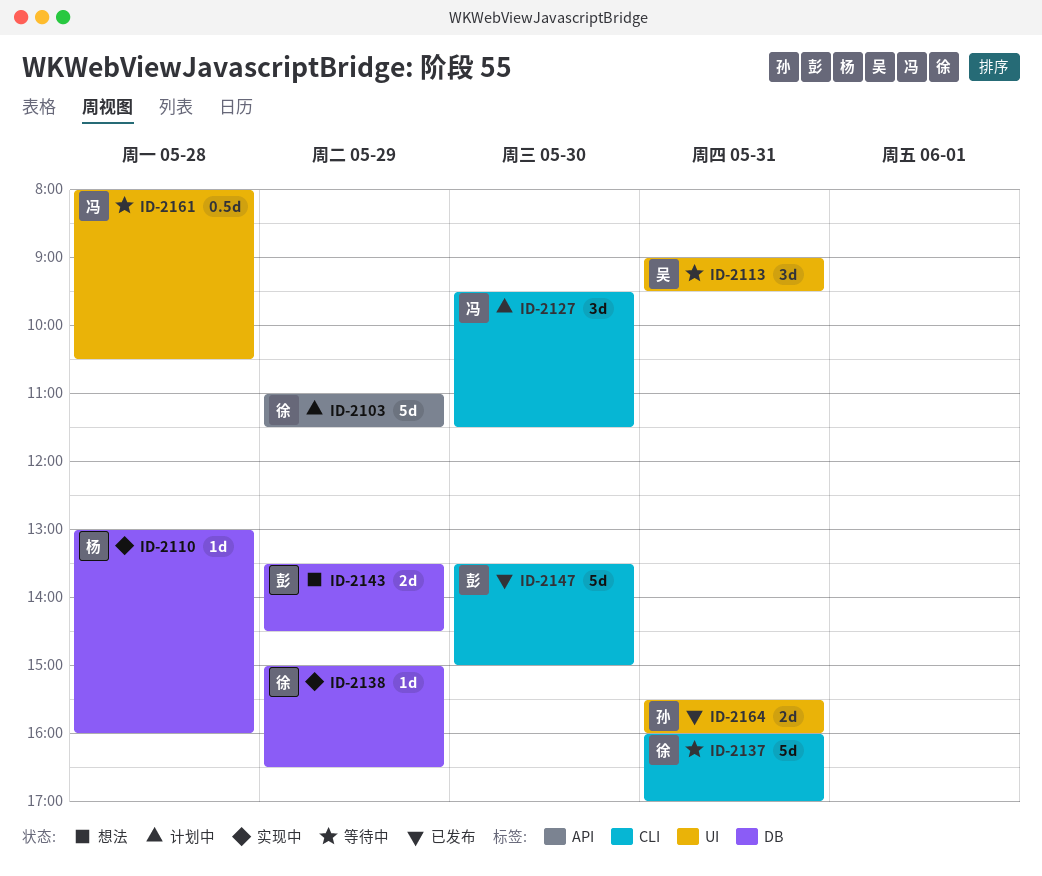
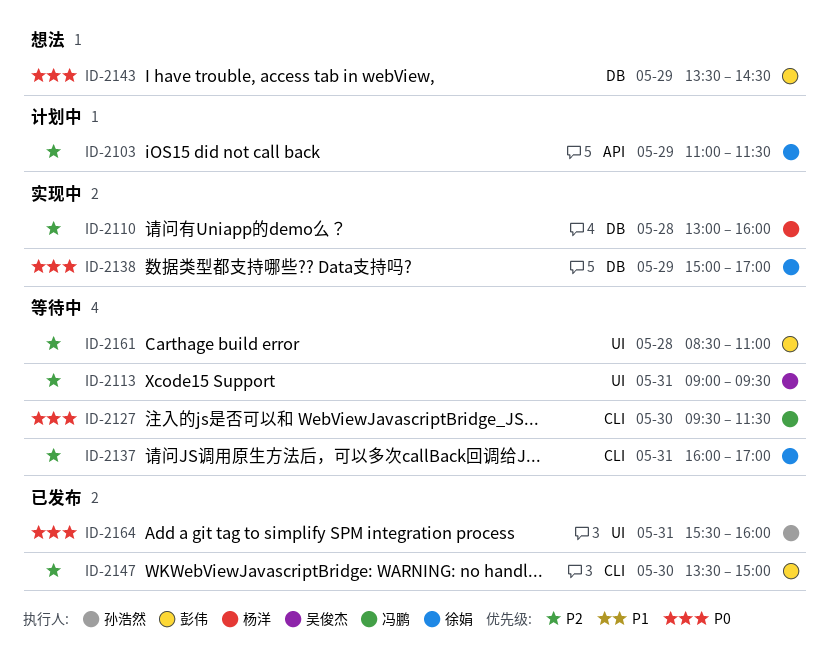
ID-2127, status: 计划中 -> 等待中
ID-2138, ends: 16:30 -> 17:00
ID-2161, owner: 冯鹏 -> 彭伟
ID-2161, begins: 08:00 -> 08:30
ID-2161, ends: 10:30 -> 11:00

